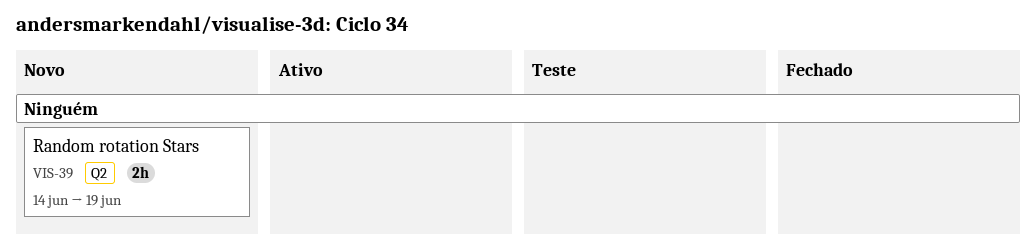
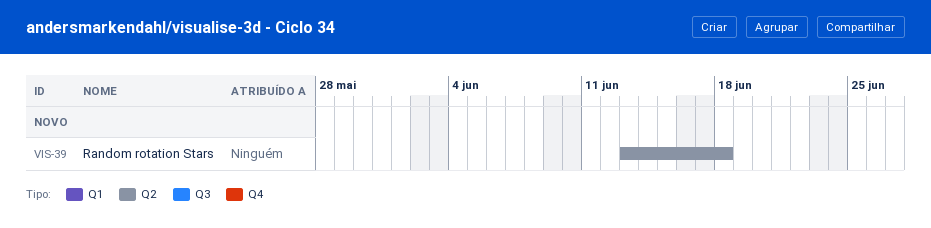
VIS-39, start: Jun 14 -> Jun 13
VIS-39, due: Jun 19 -> Jun 18

